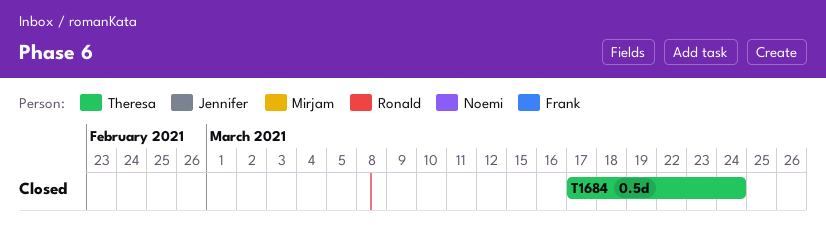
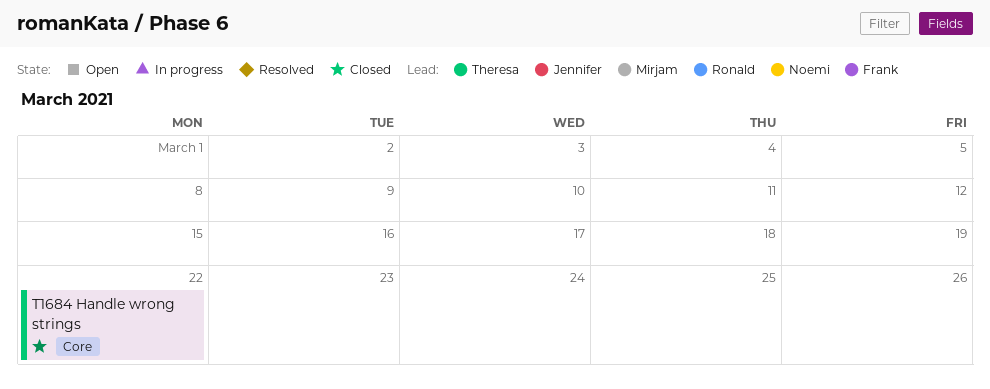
T1684, due: Mar 24 -> Mar 22

